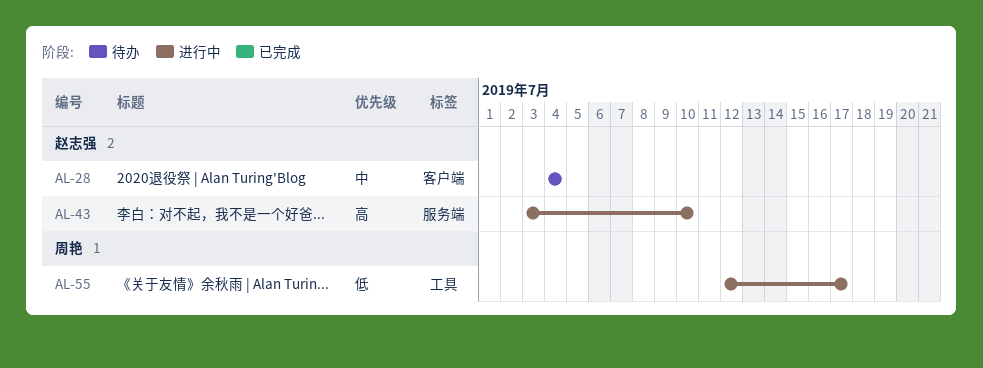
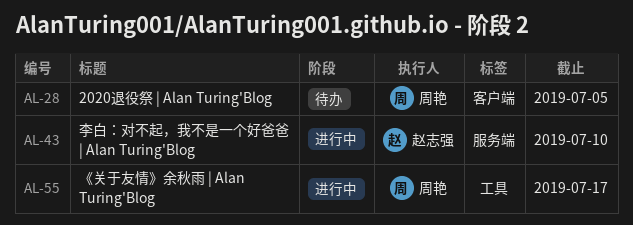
AL-28, owner: 赵志强 -> 周艳
AL-28, due: Jul 4 -> Jul 5

